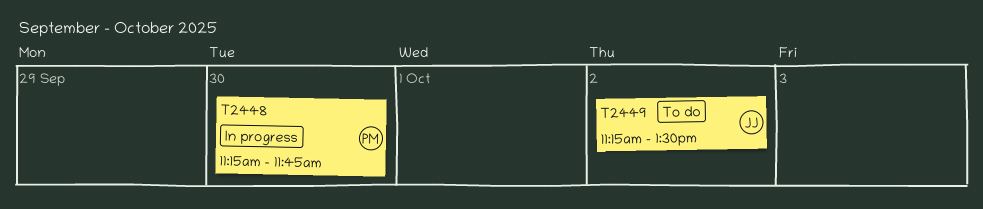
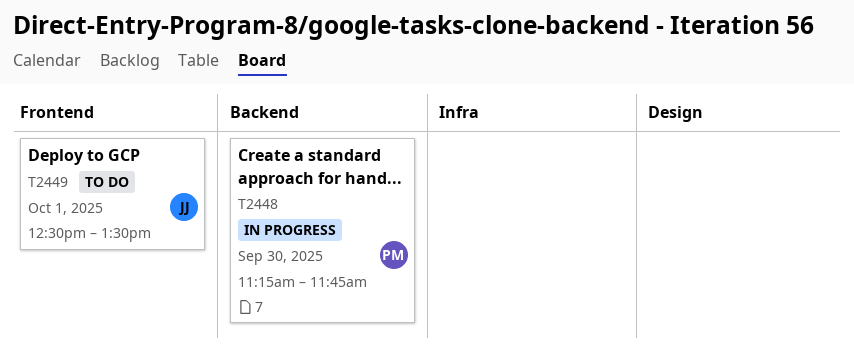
T2449, day: Oct 2 -> Oct 1
T2449, begins: 11:15 -> 12:30

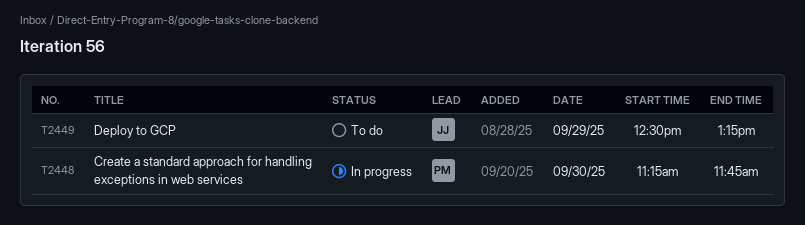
T2449, day: Oct 1 -> Sep 29
T2449, ends: 13:30 -> 13:15

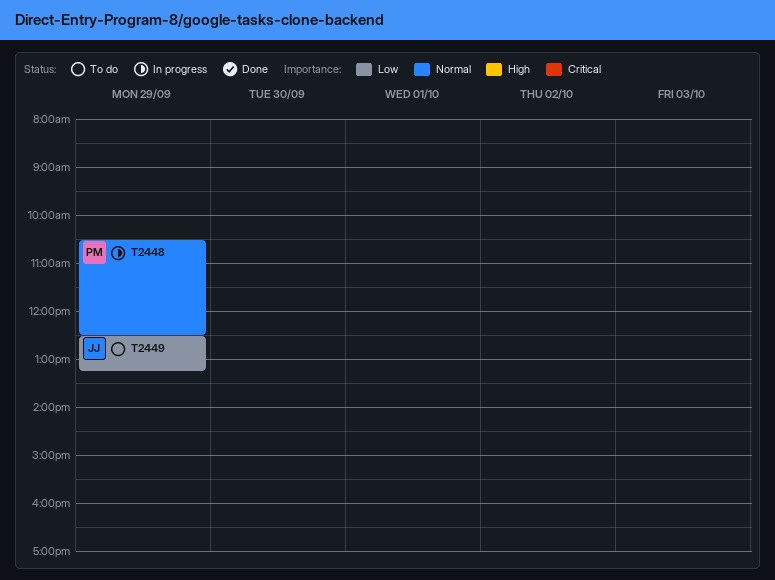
T2448, day: Sep 30 -> Sep 29
T2448, begins: 11:15 -> 10:30
T2448, ends: 11:45 -> 12:30

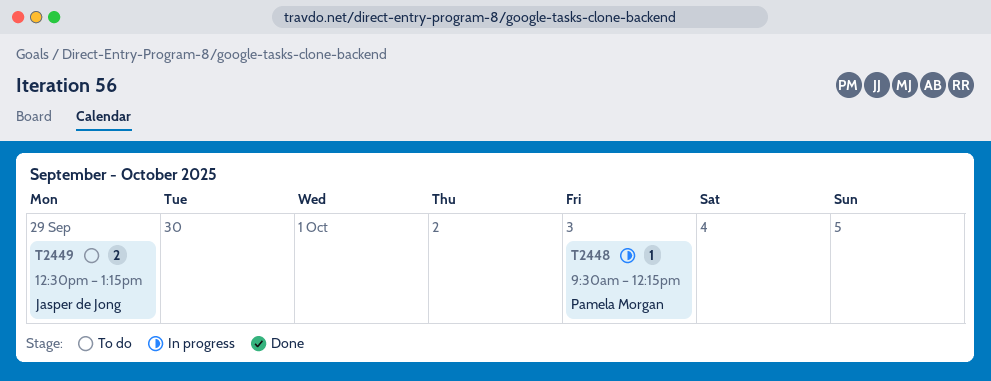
T2448, day: Sep 29 -> Oct 3
T2448, begins: 10:30 -> 09:30
T2448, ends: 12:30 -> 12:15

